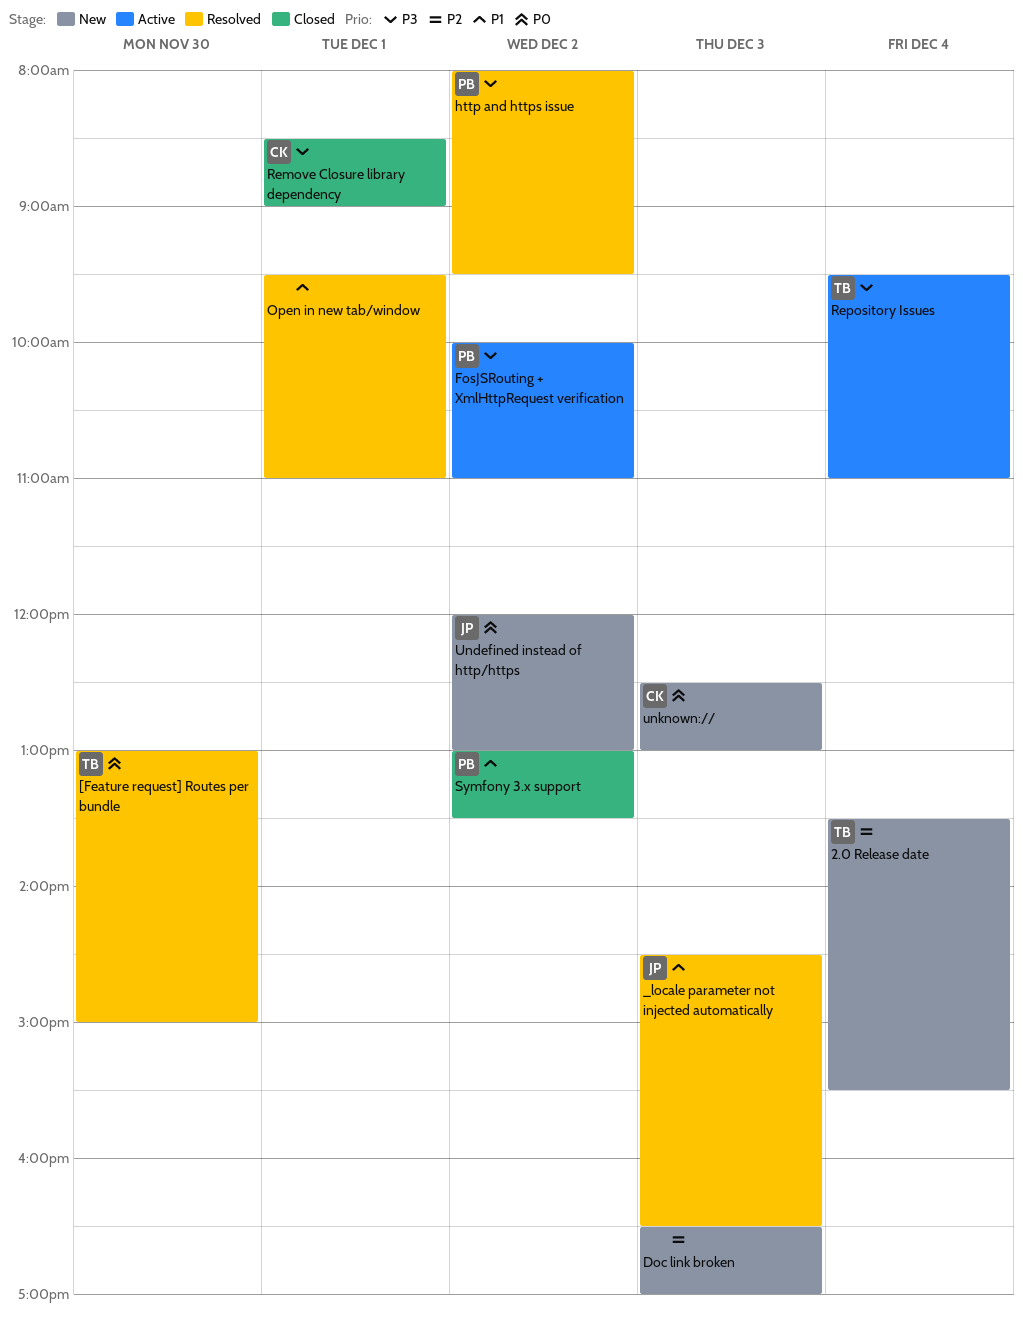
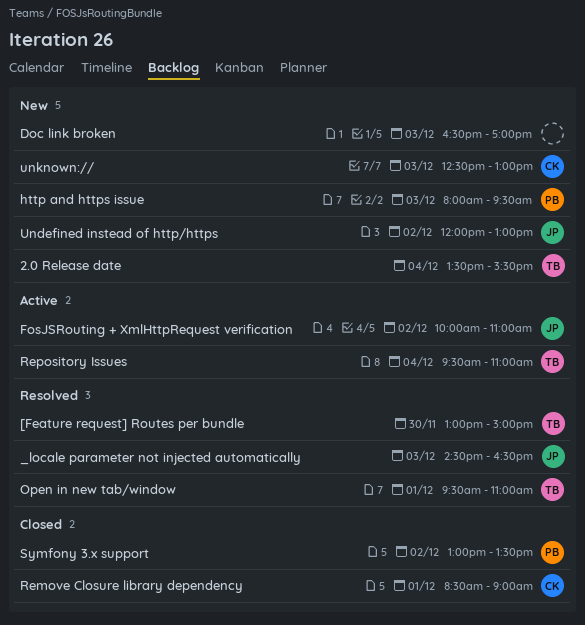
FosJSRouting + XmlHttpRequest verification, owner: PB -> JP
http and https issue, status: Resolved -> New
http and https issue, day: Dec 2 -> Dec 3
Open in new tab/window, owner: none -> TB

